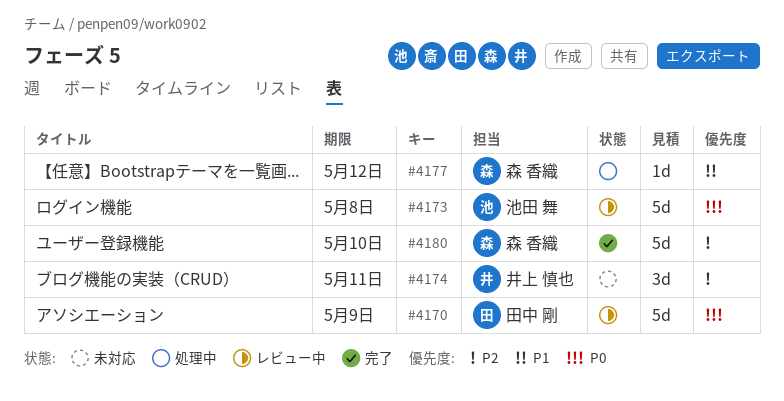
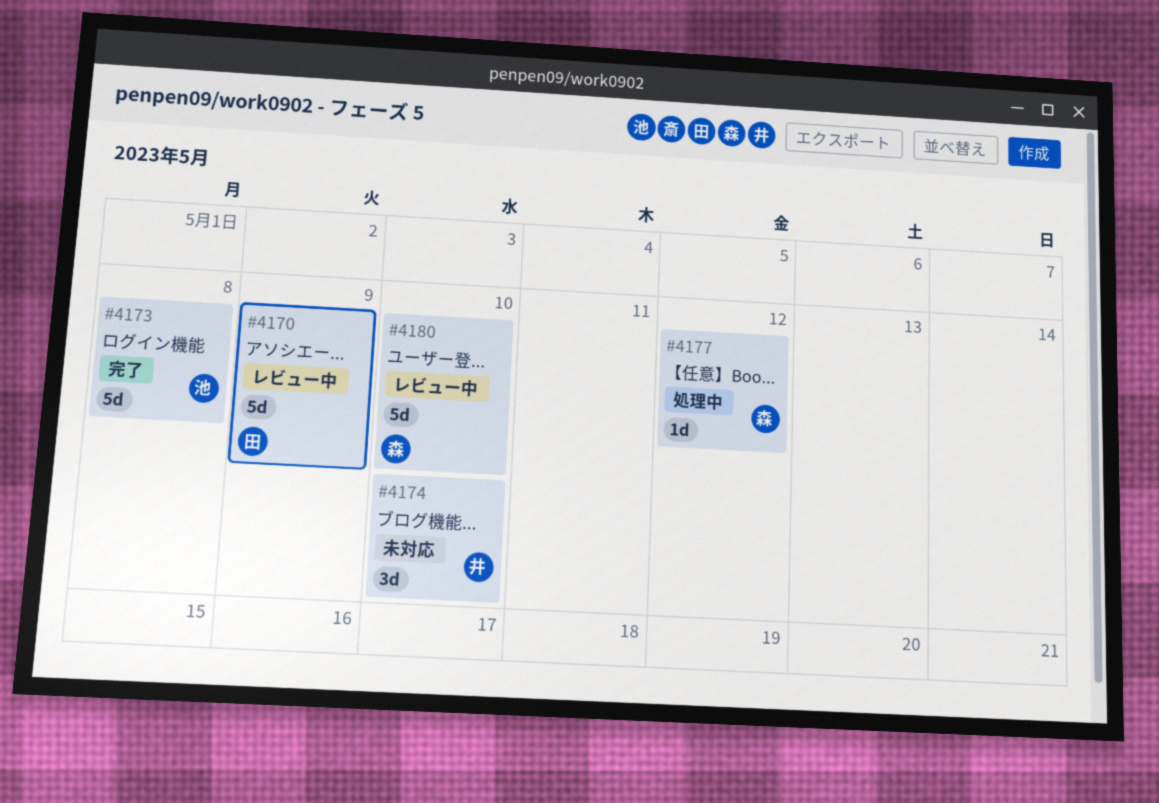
#4173, status: レビュー中 -> 完了
#4174, due: May 11 -> May 10
#4180, status: 完了 -> レビュー中

